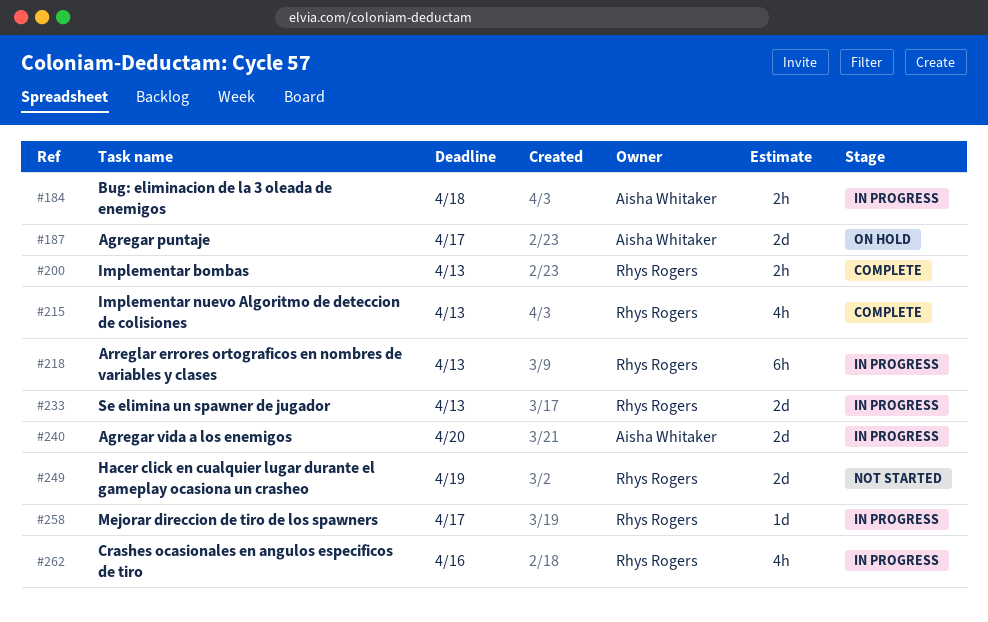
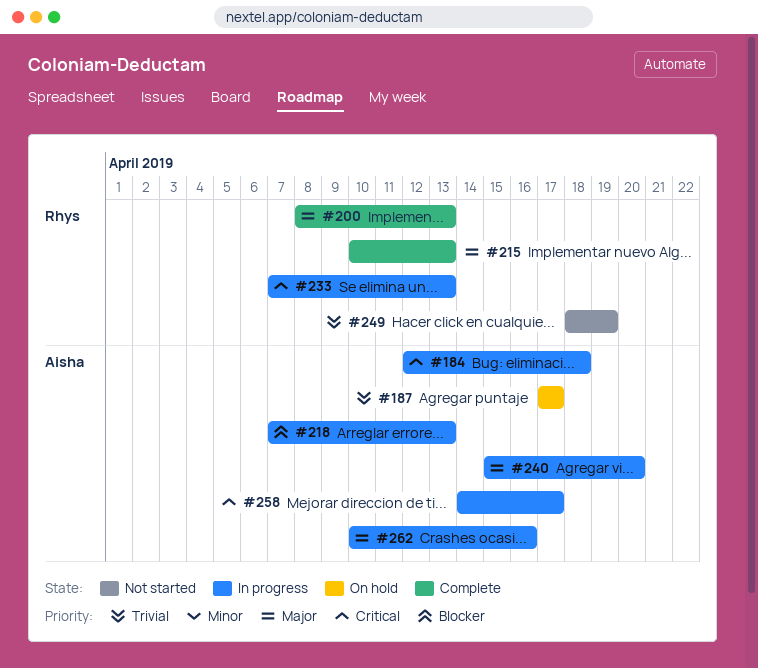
#218, owner: Rhys Rogers -> Aisha Whitaker
#258, owner: Rhys Rogers -> Aisha Whitaker
#262, owner: Rhys Rogers -> Aisha Whitaker

